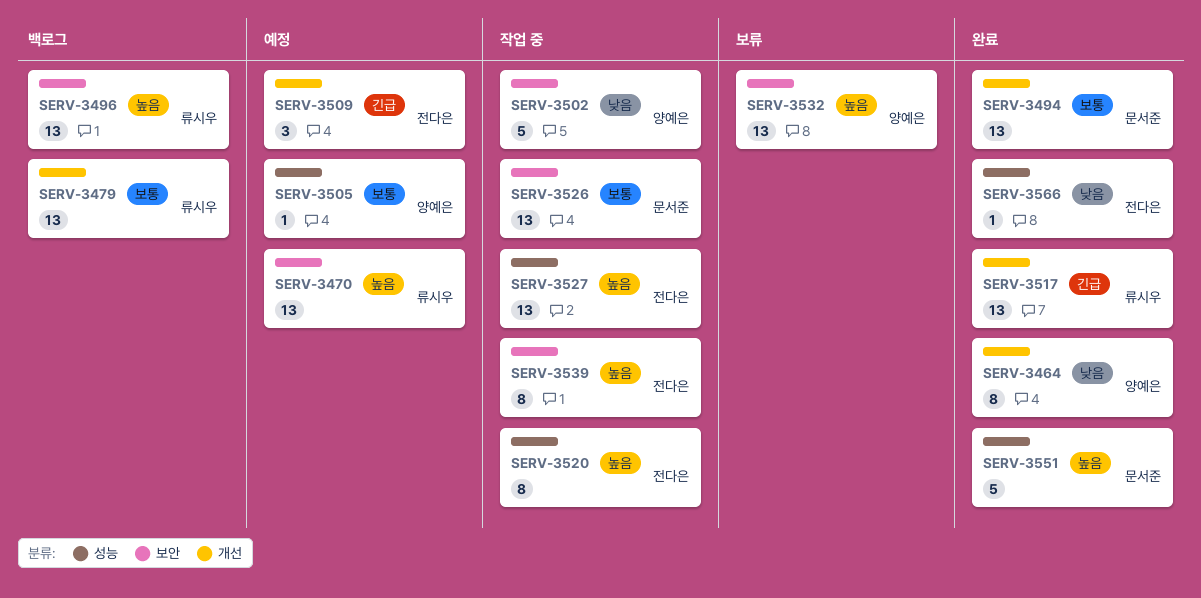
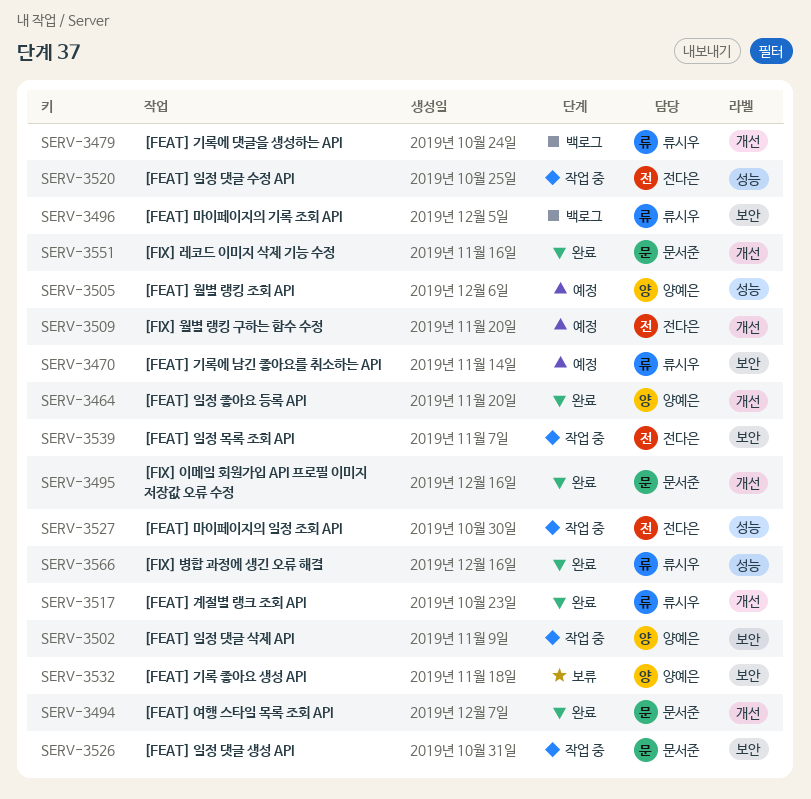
SERV-3495: none -> present
SERV-3551, label: 성능 -> 개선
SERV-3566, owner: 전다은 -> 류시우

